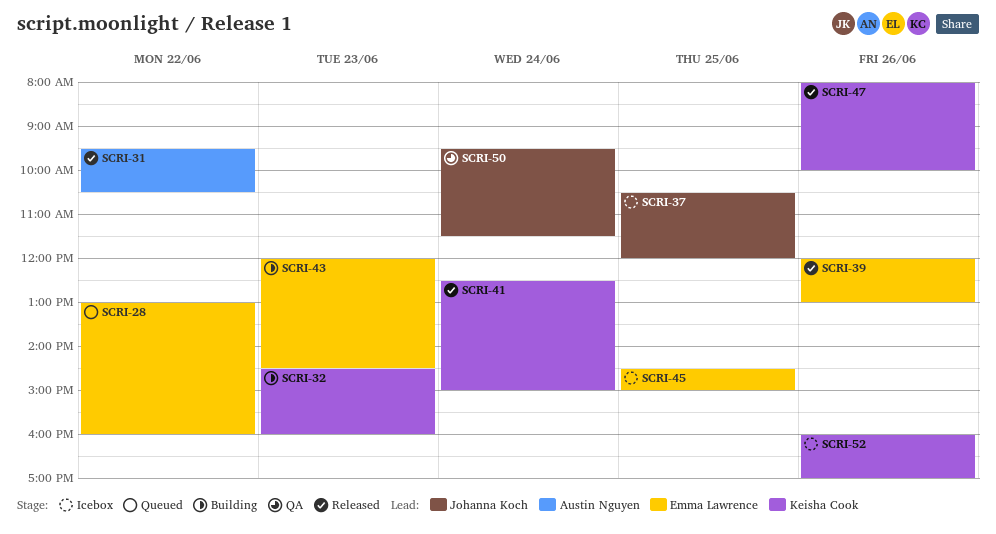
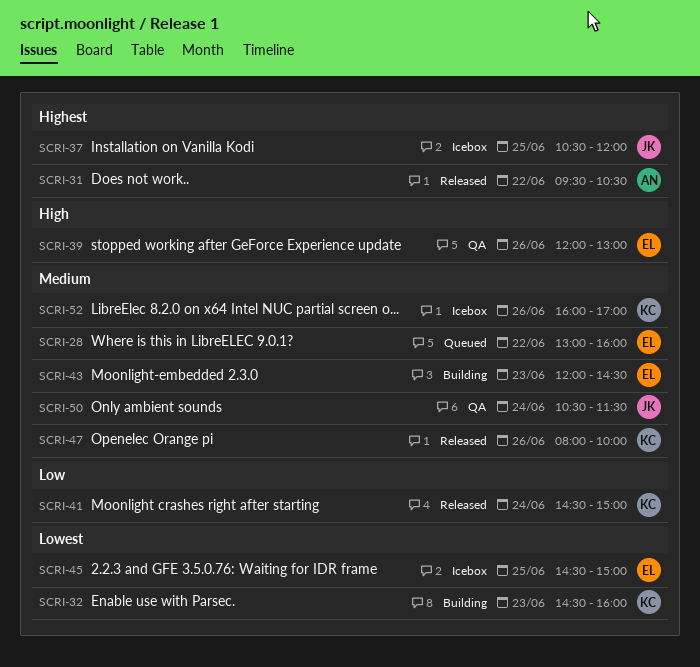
SCRI-39, status: Released -> QA
SCRI-41, begins: 12:30 -> 14:30
SCRI-50, begins: 09:30 -> 10:30

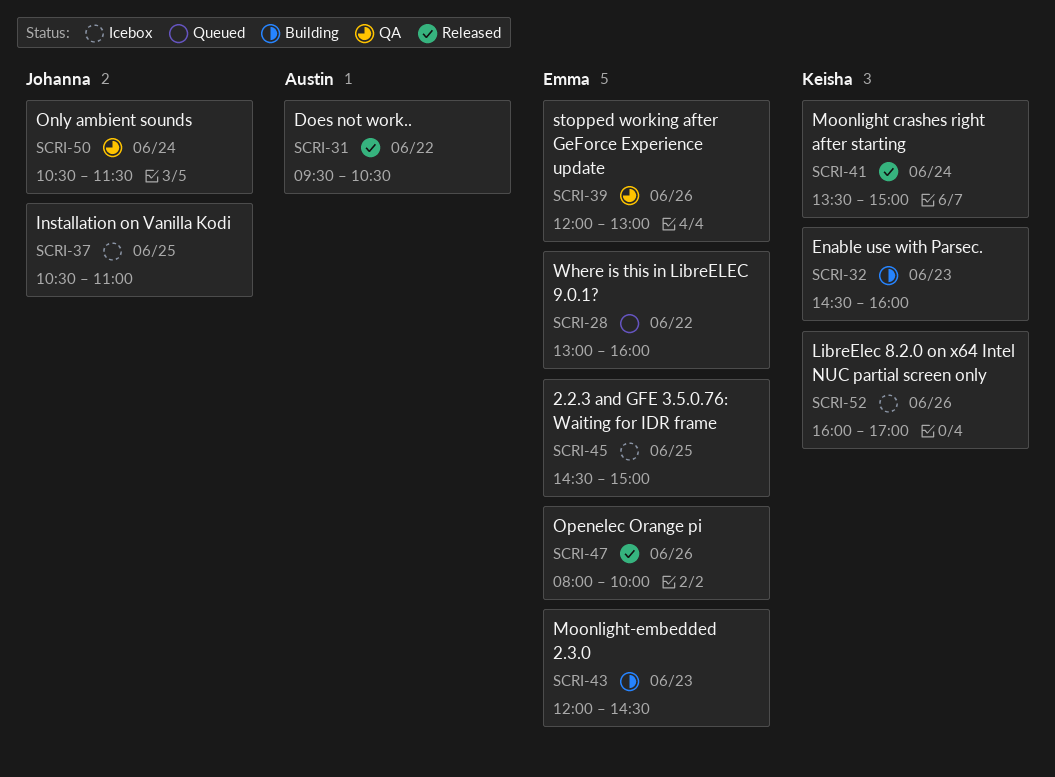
SCRI-37, ends: 12:00 -> 11:00
SCRI-41, begins: 14:30 -> 13:30
SCRI-47, owner: Keisha -> Emma

